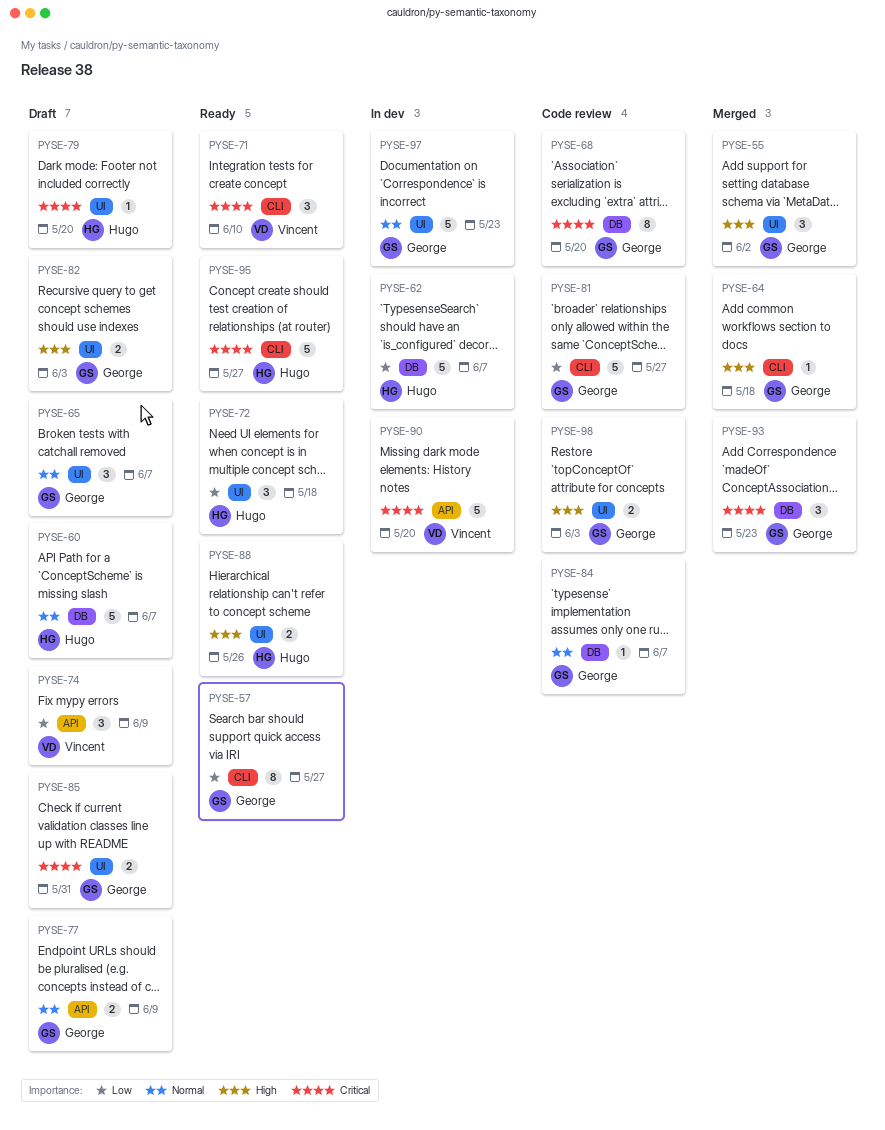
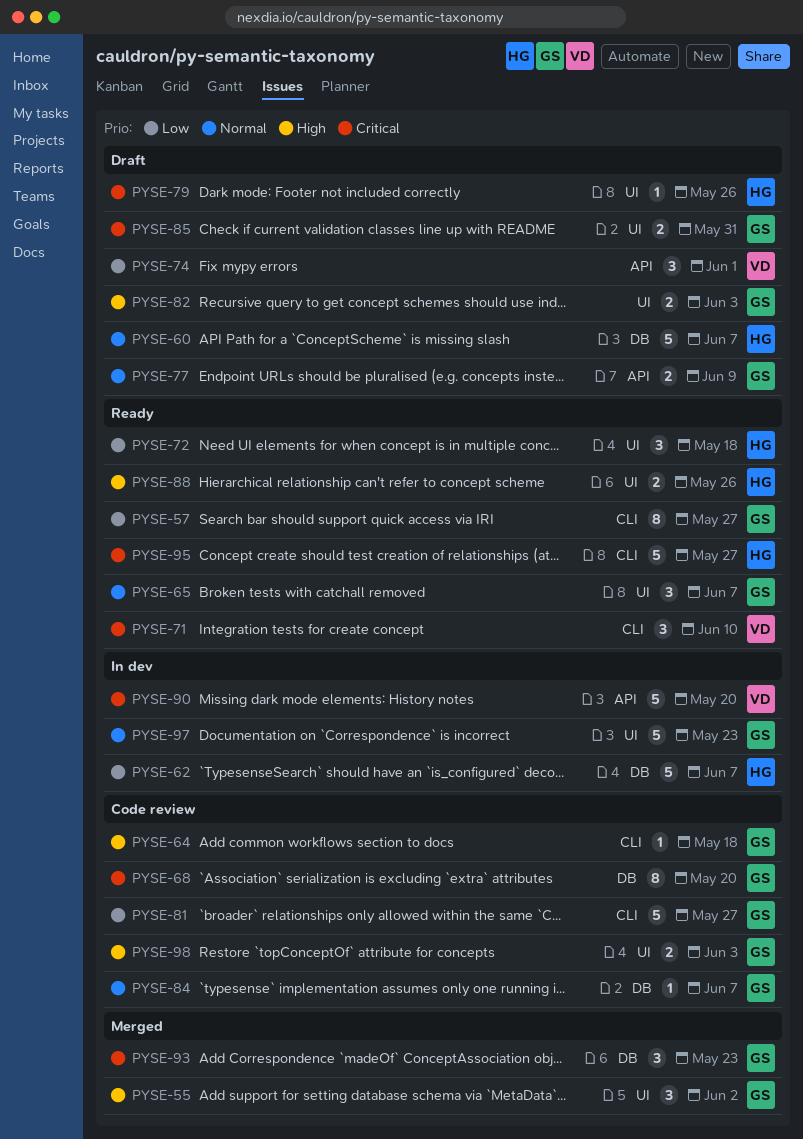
PYSE-64, status: Merged -> Code review
PYSE-65, status: Draft -> Ready
PYSE-74, due: Jun 9 -> Jun 1
PYSE-79, due: May 20 -> May 26

